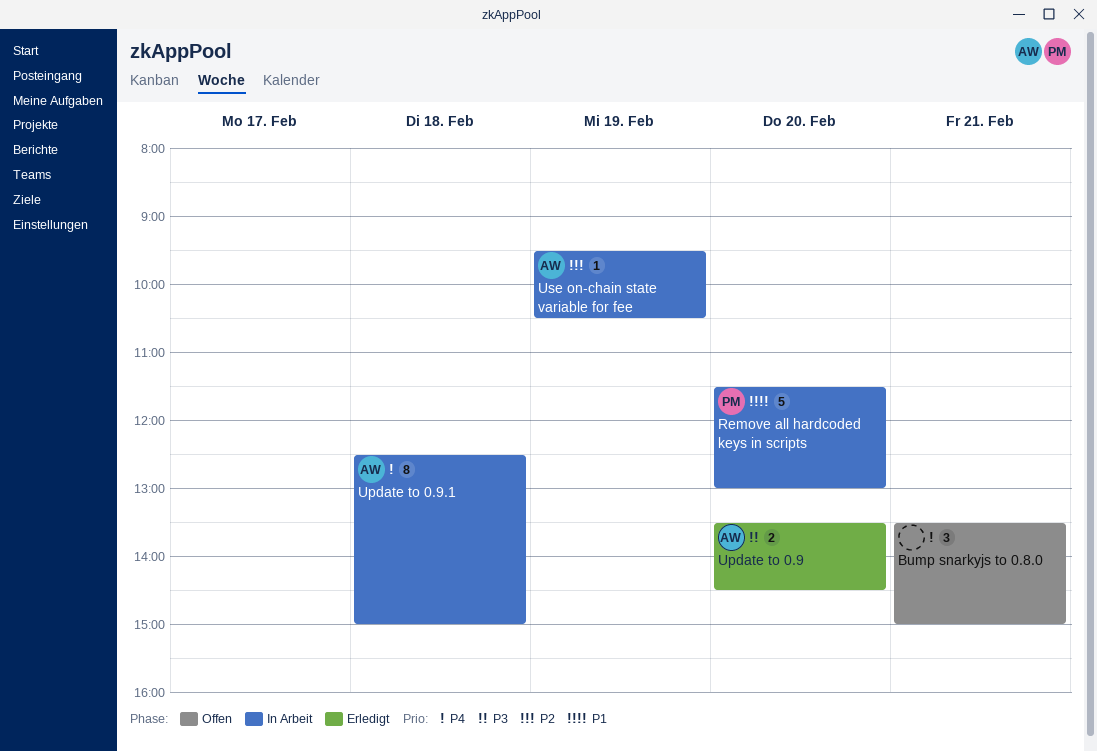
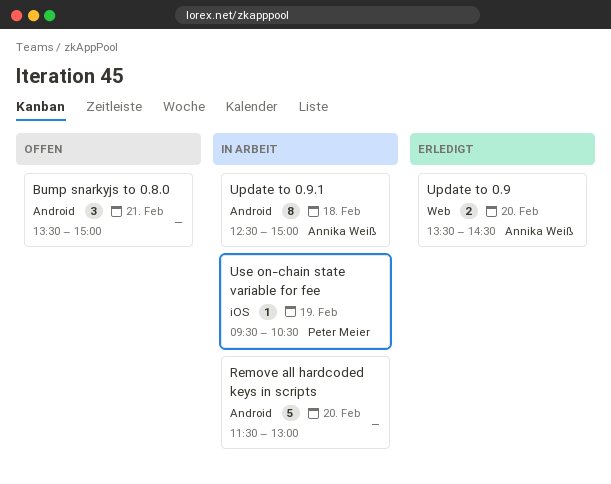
Remove all hardcoded keys in scripts, owner: Peter Meier -> none
Use on-chain state variable for fee, owner: Annika Weiß -> Peter Meier

